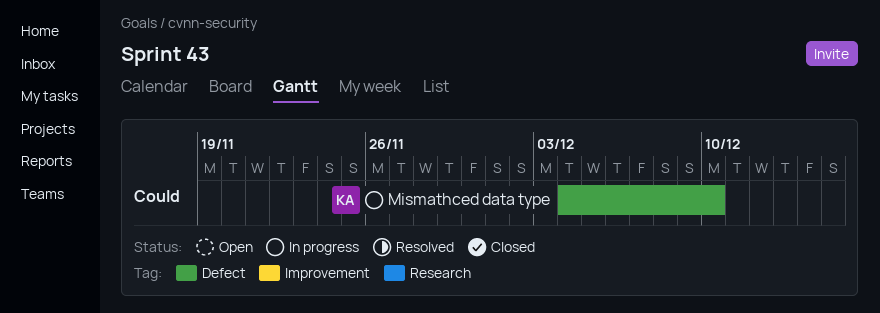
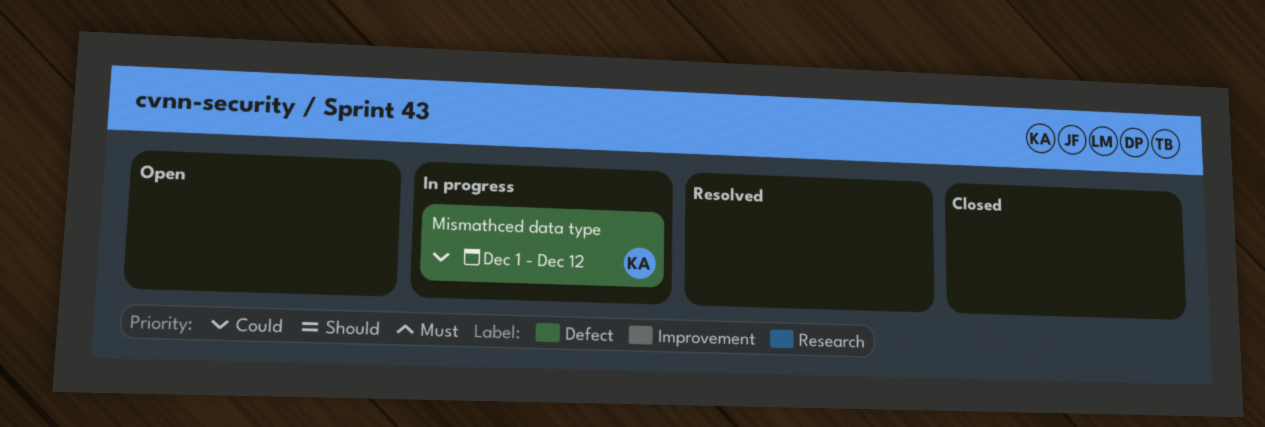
Mismathced data type, start: Dec 4 -> Dec 1
Mismathced data type, due: Dec 10 -> Dec 12

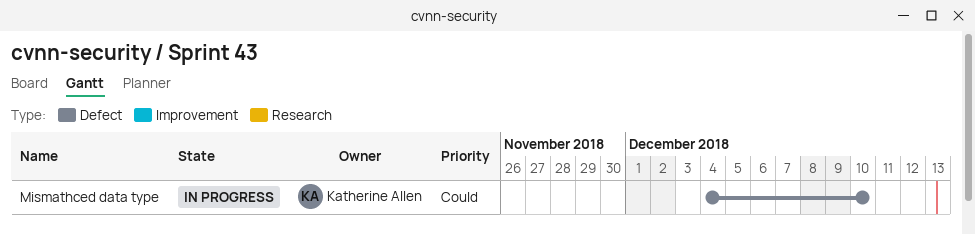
Mismathced data type, start: Dec 1 -> Dec 4
Mismathced data type, due: Dec 12 -> Dec 10

